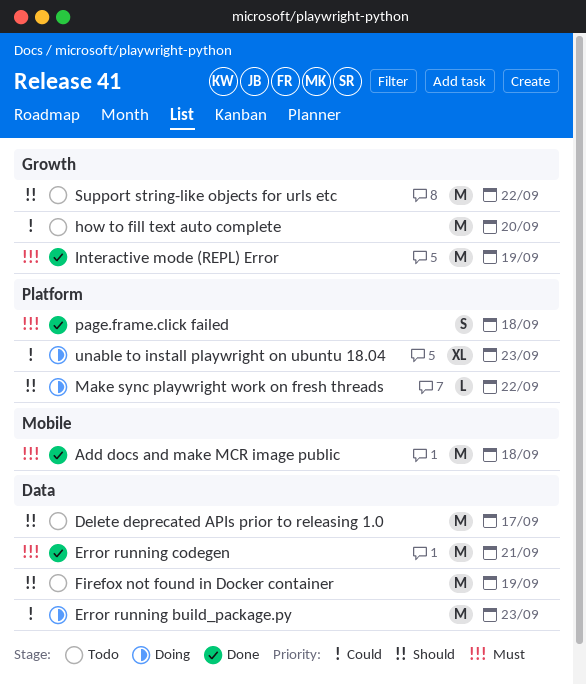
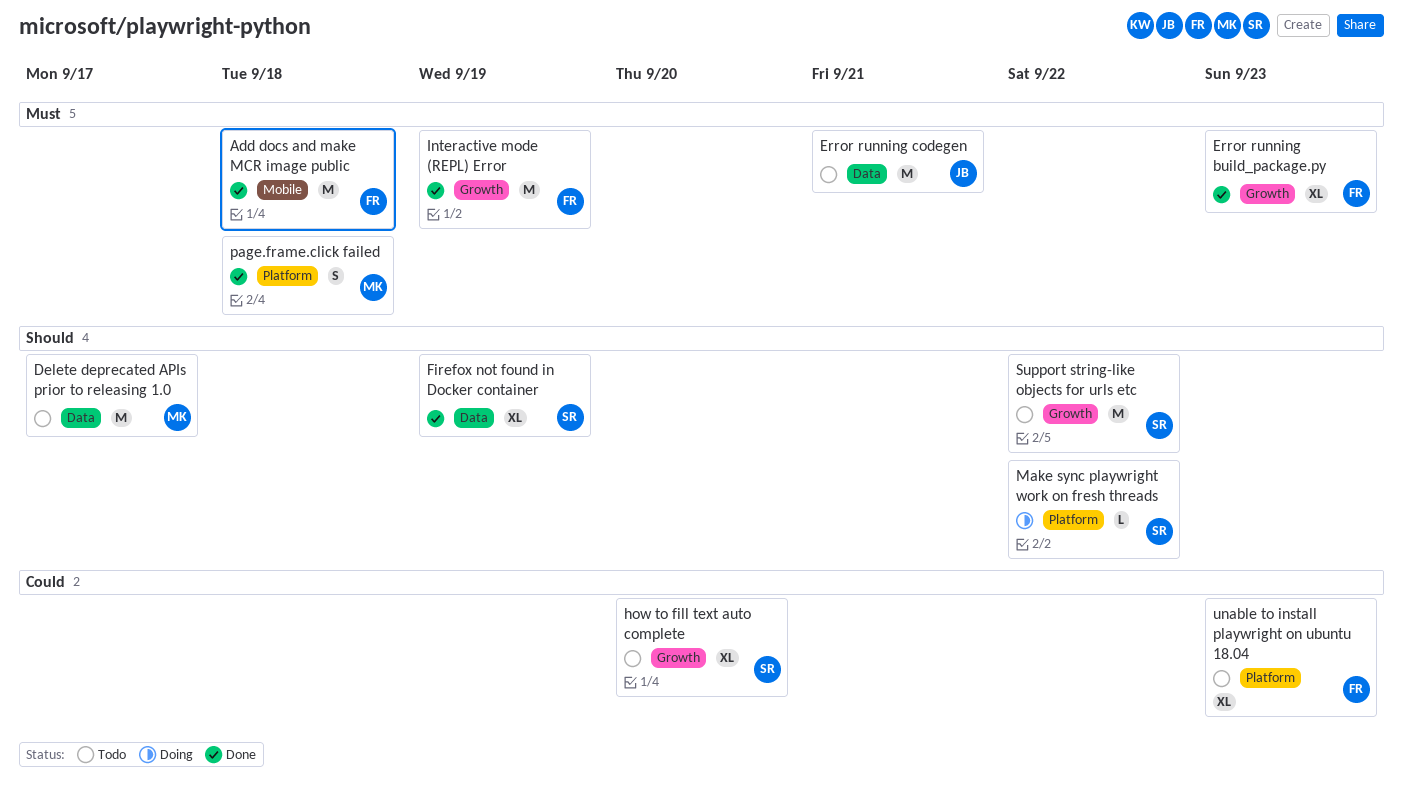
Error running build_package.py, status: Doing -> Done
Error running build_package.py, priority: Could -> Must
Error running build_package.py, label: Data -> Growth
Error running build_package.py, estimate: M -> XL
Error running codegen, status: Done -> Todo
Firefox not found in Docker container, status: Todo -> Done
Firefox not found in Docker container, estimate: M -> XL
how to fill text auto complete, estimate: M -> XL
unable to install playwright on ubuntu 18.04, status: Doing -> Todo

